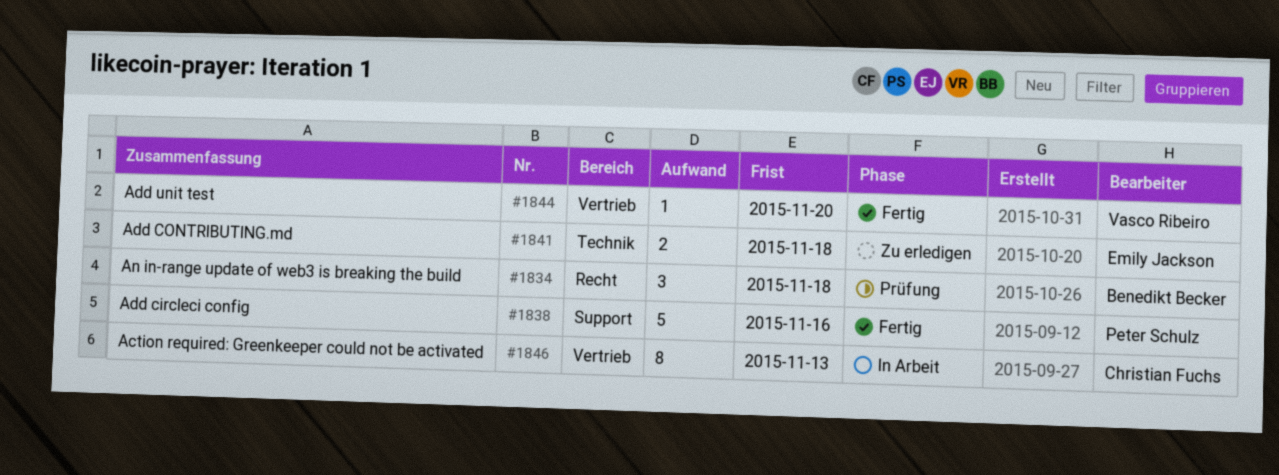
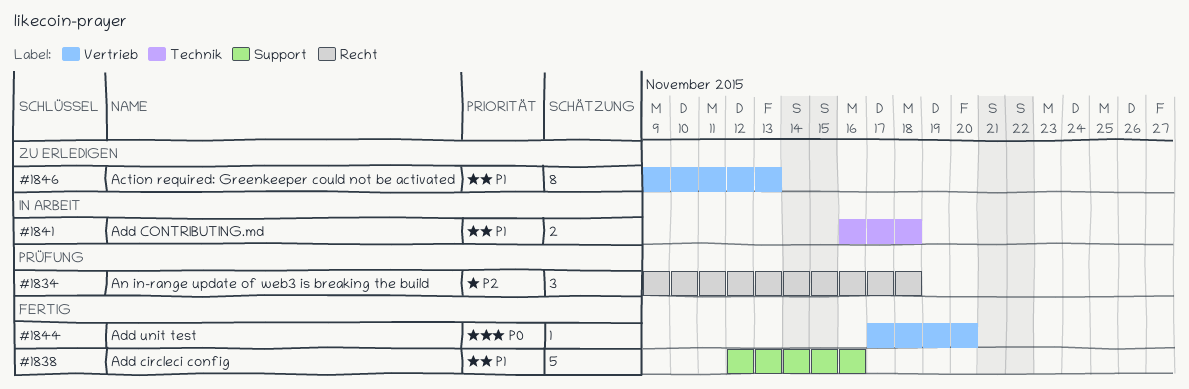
#1841, status: Zu erledigen -> In Arbeit
#1846, status: In Arbeit -> Zu erledigen

